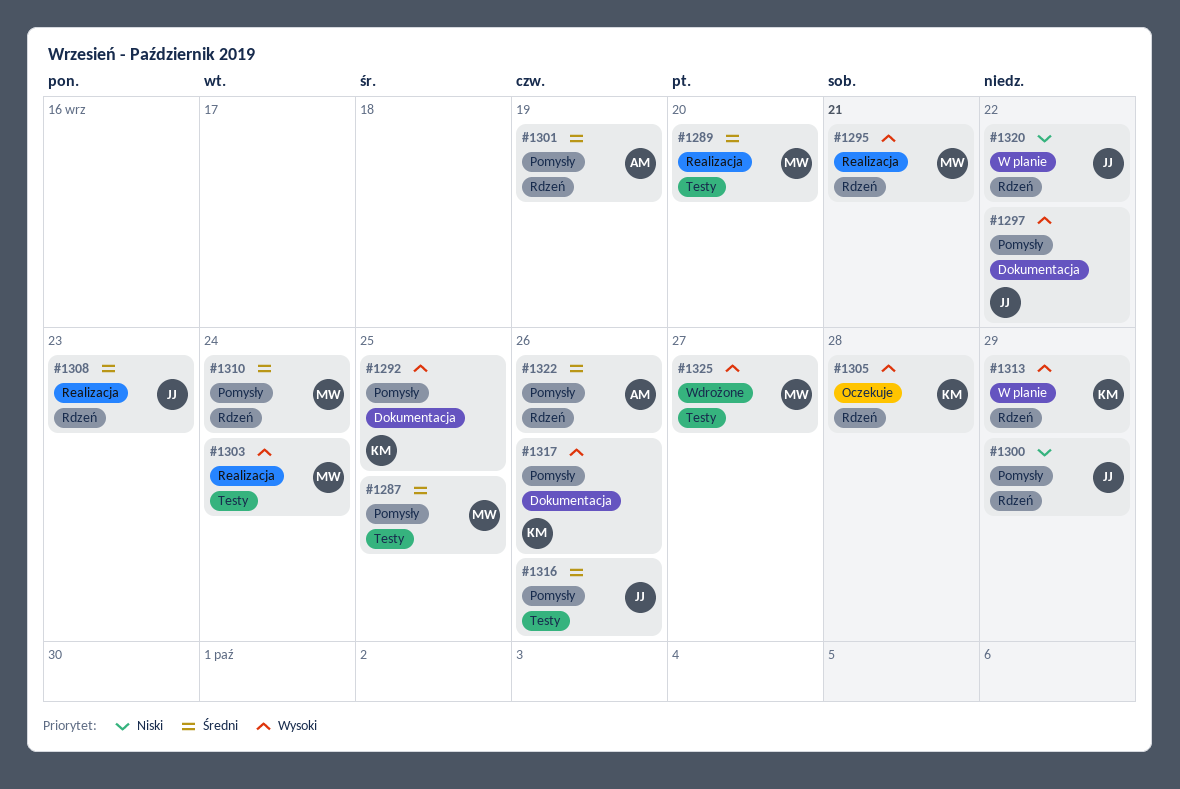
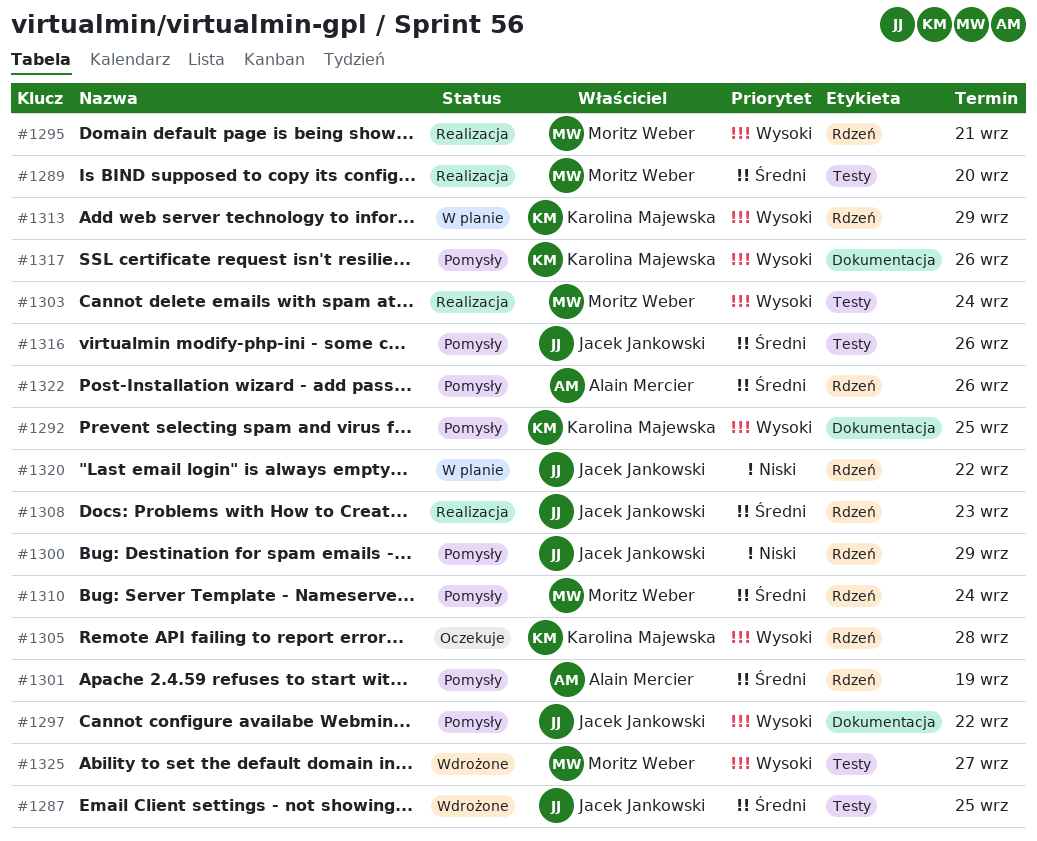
#1287, status: Pomysły -> Wdrożone
#1287, owner: Moritz Weber -> Jacek Jankowski

